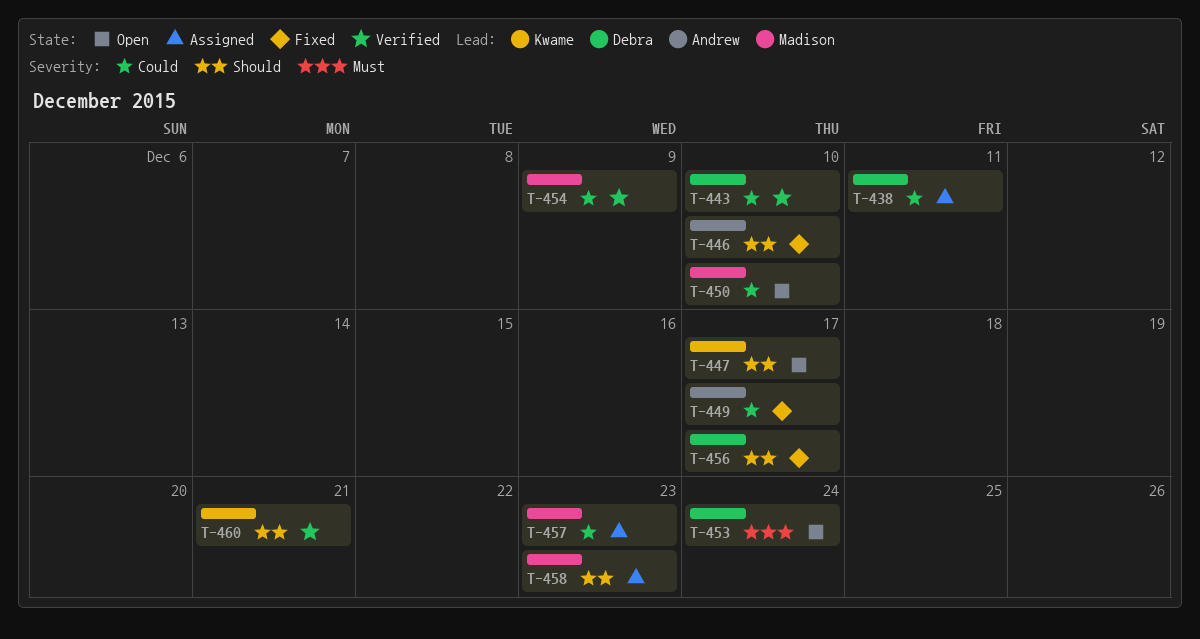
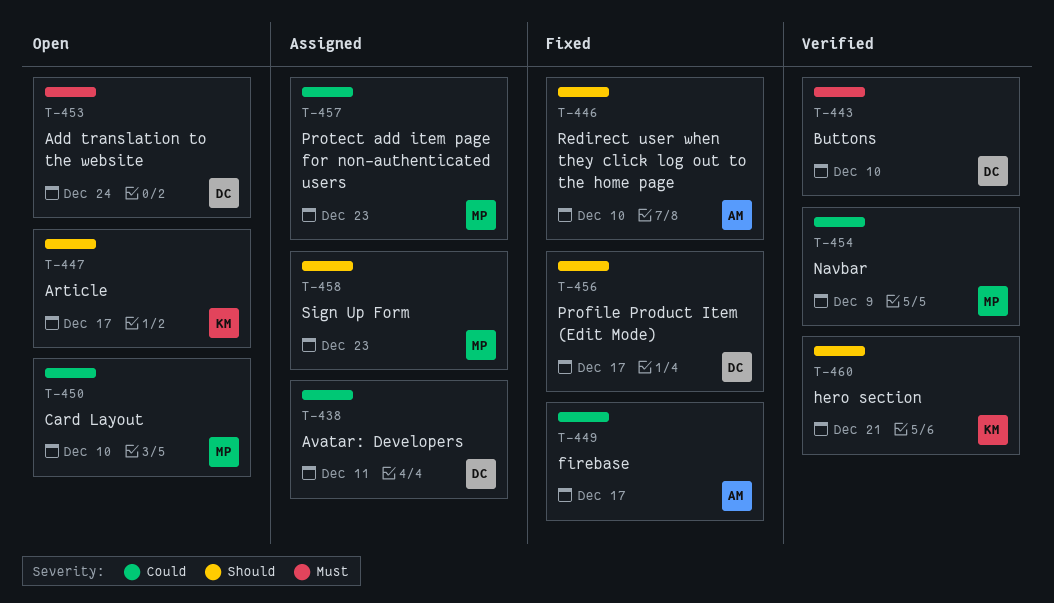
T-443, priority: Could -> Must

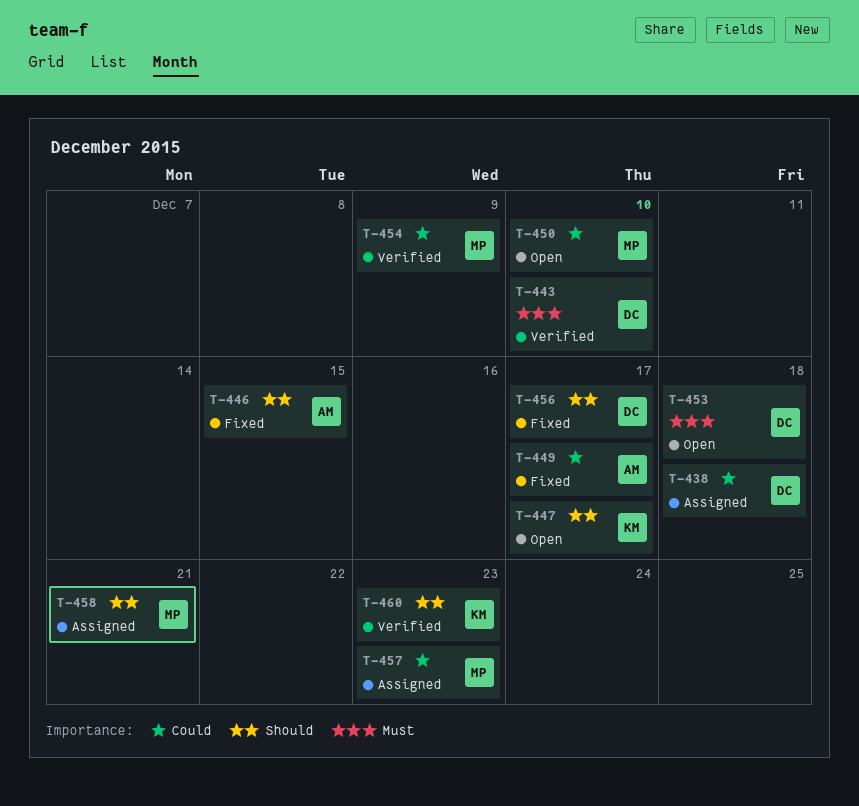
T-438, due: Dec 11 -> Dec 18
T-446, due: Dec 10 -> Dec 15
T-453, due: Dec 24 -> Dec 18
T-458, due: Dec 23 -> Dec 21
T-460, due: Dec 21 -> Dec 23

